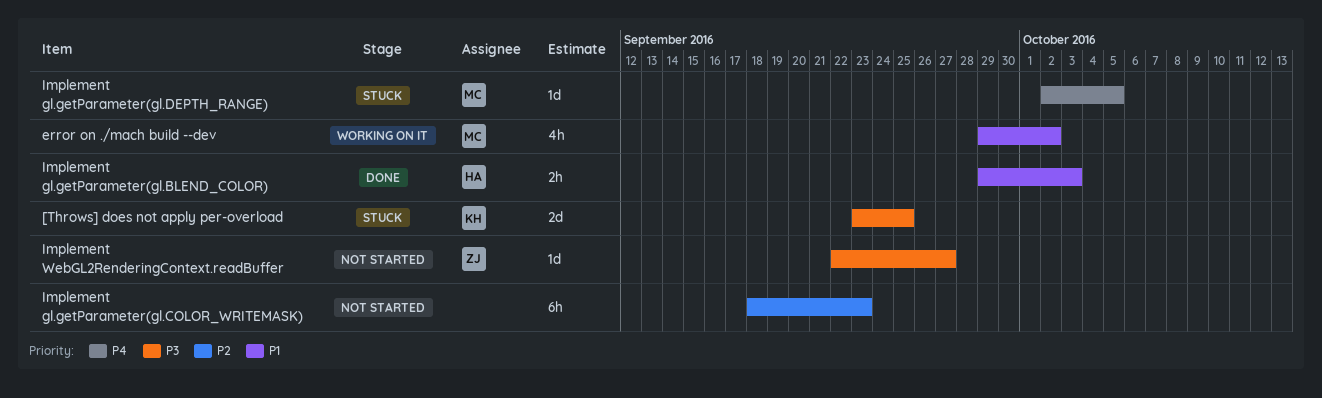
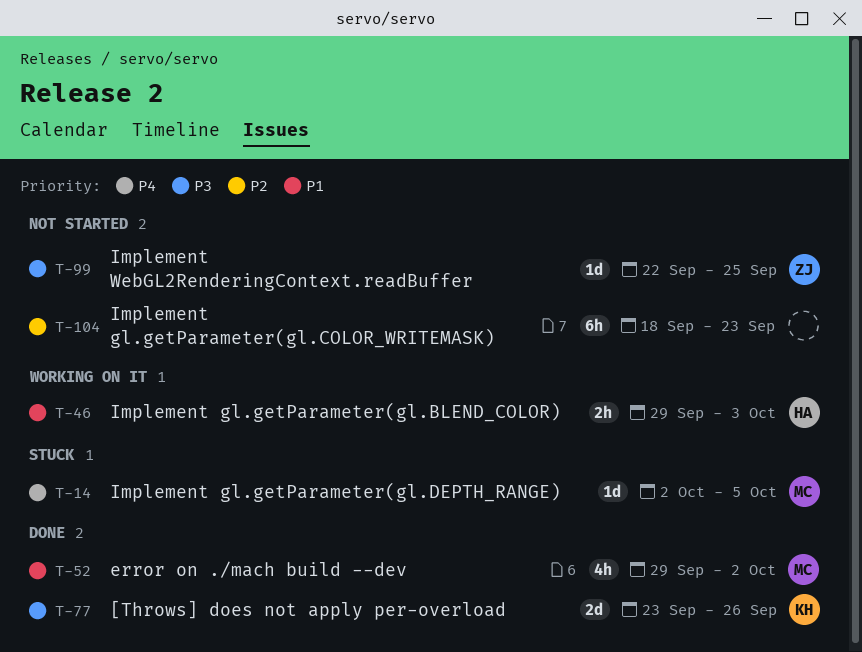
[Throws] does not apply per-overload, status: Stuck -> Done
[Throws] does not apply per-overload, due: Sep 25 -> Sep 26
error on ./mach build --dev, status: Working on it -> Done
Implement gl.getParameter(gl.BLEND_COLOR), status: Done -> Working on it
Implement WebGL2RenderingContext.readBuffer, due: Sep 27 -> Sep 25

